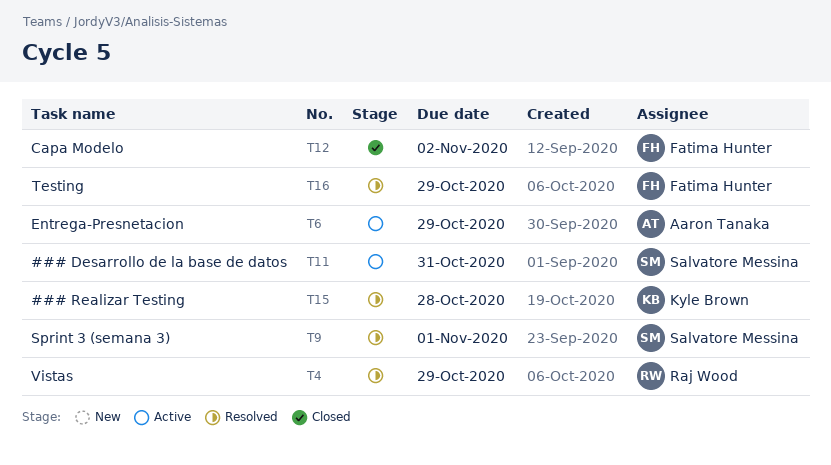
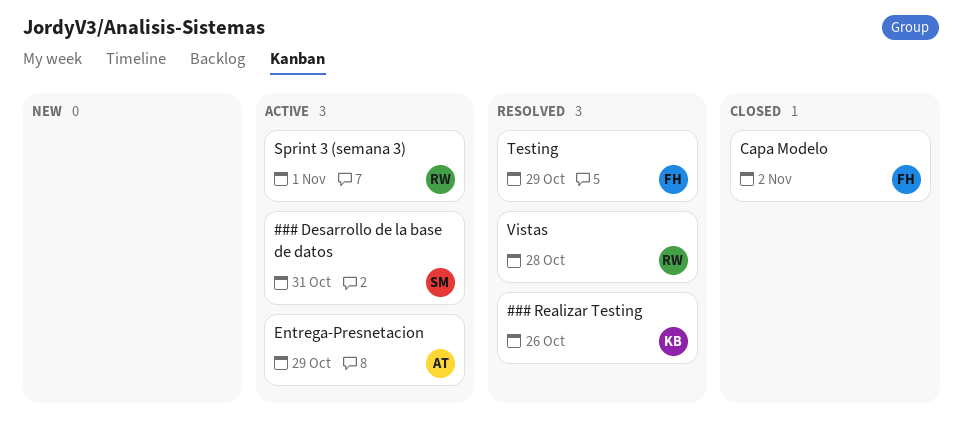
### Realizar Testing, due: Oct 28 -> Oct 26
Sprint 3 (semana 3), status: Resolved -> Active
Sprint 3 (semana 3), owner: Salvatore Messina -> Raj Wood
Vistas, due: Oct 29 -> Oct 28

